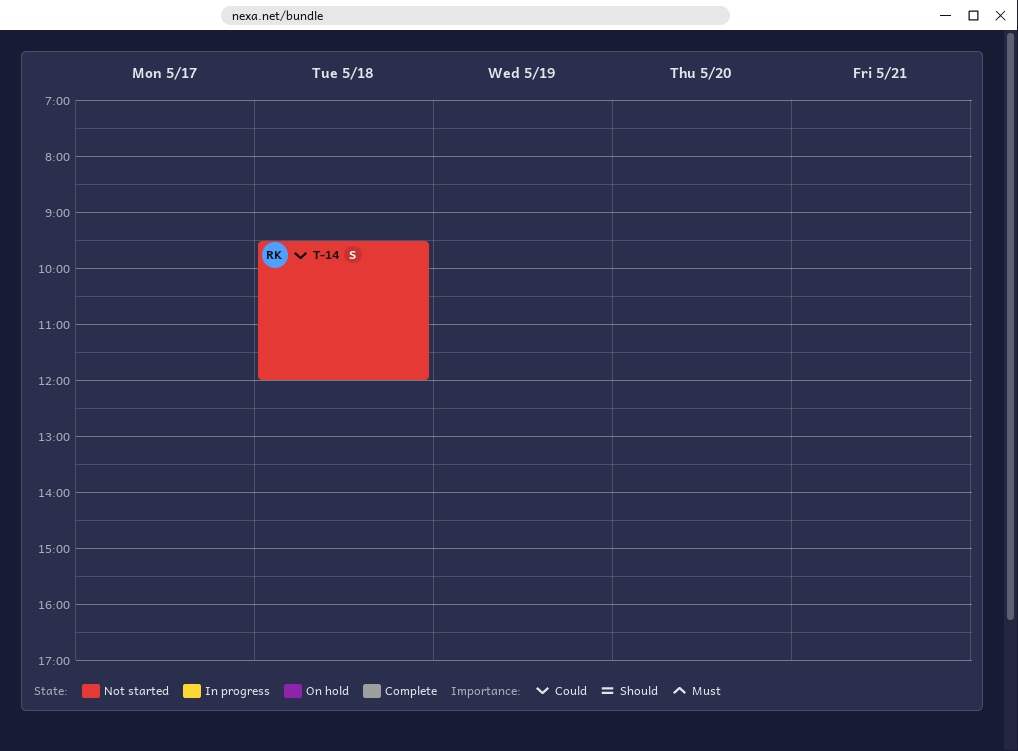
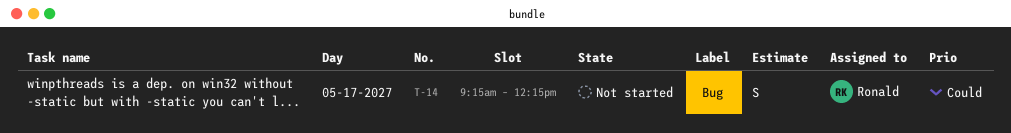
T-14, day: May 18 -> May 17
T-14, begins: 09:30 -> 09:15
T-14, ends: 12:00 -> 12:15

